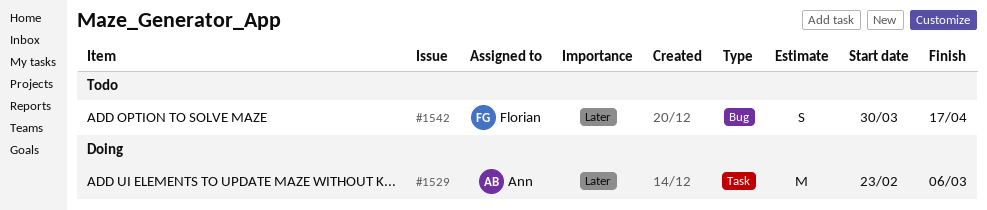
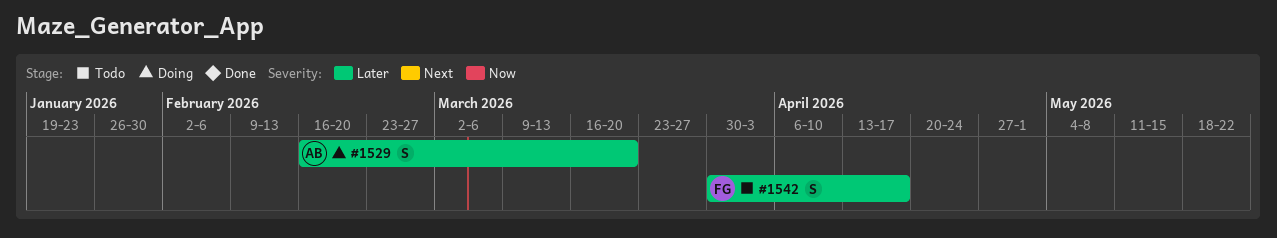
#1529, estimate: M -> S
#1529, start: Feb 23 -> Feb 16
#1529, due: Mar 6 -> Mar 20

